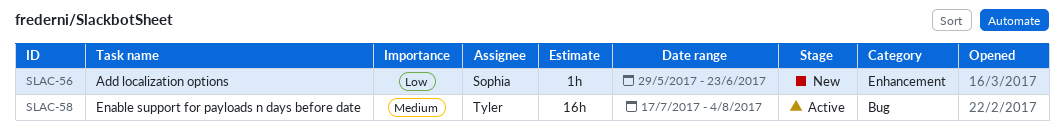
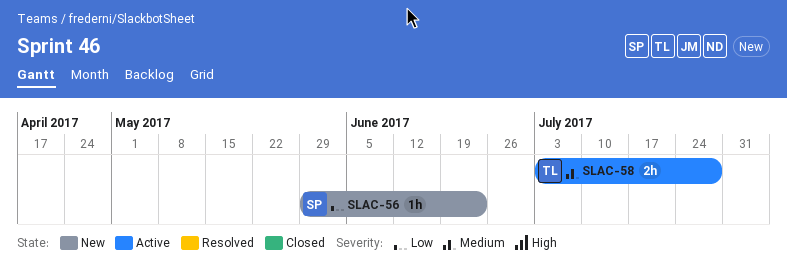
SLAC-58, estimate: 16h -> 2h
SLAC-58, start: Jul 17 -> Jul 3
SLAC-58, due: Aug 4 -> Jul 28

